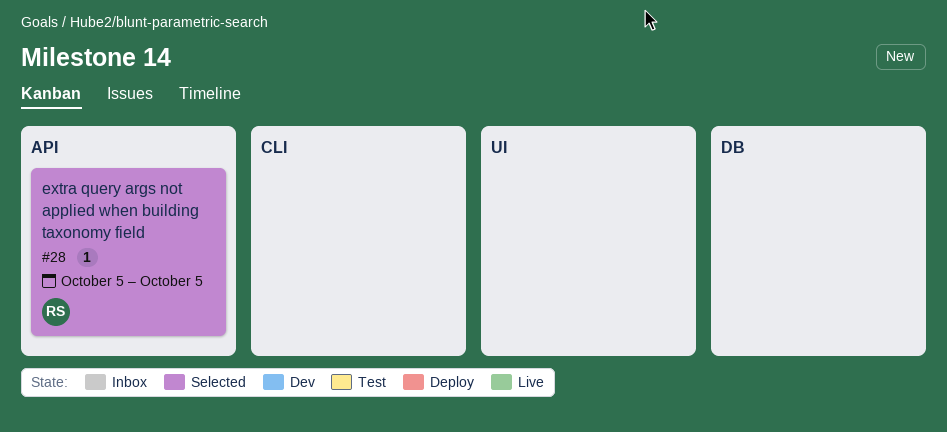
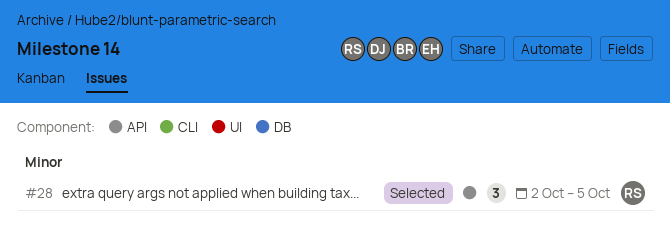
#28, estimate: 1 -> 3
#28, start: Oct 5 -> Oct 2

